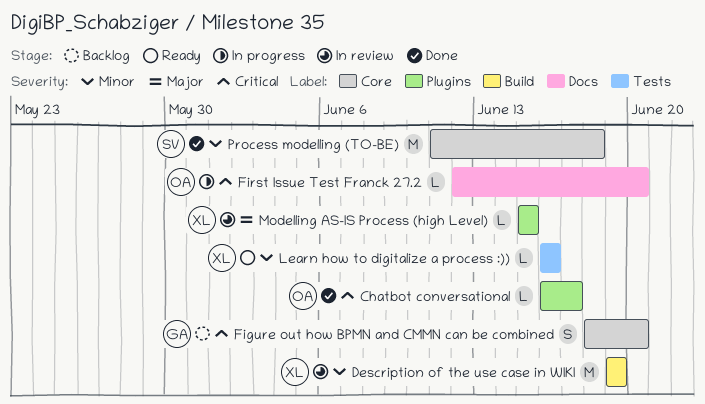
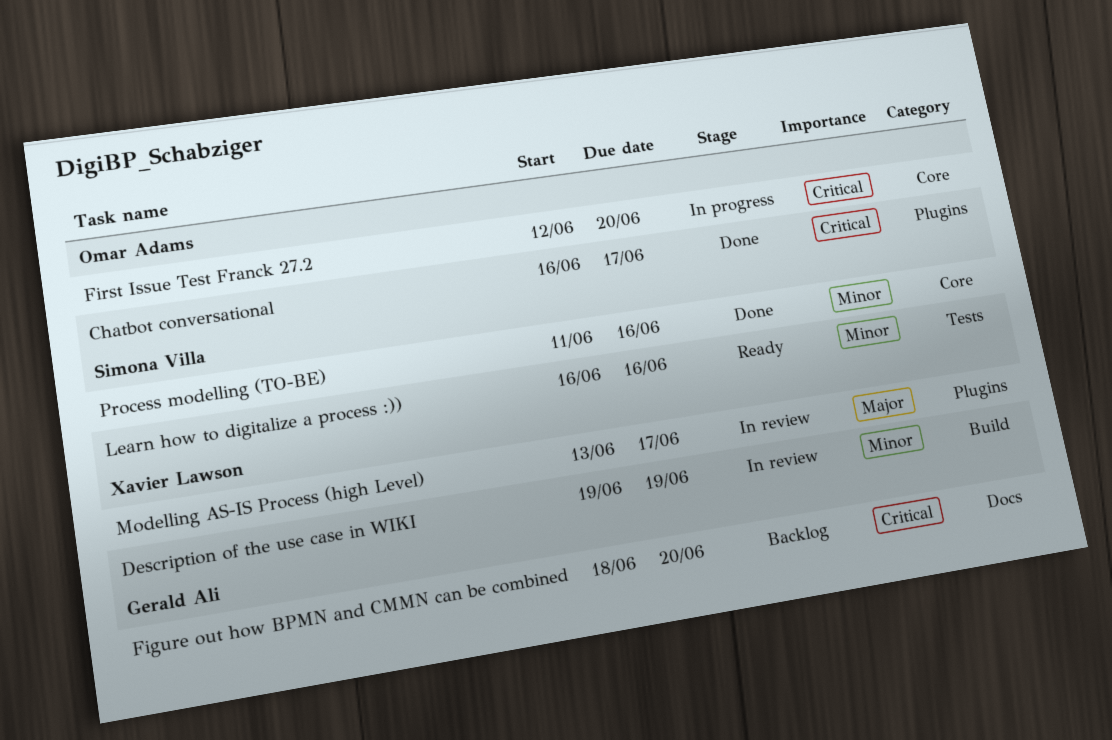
Figure out how BPMN and CMMN can be combined, label: Core -> Docs
First Issue Test Franck 27.2, label: Docs -> Core
Learn how to digitalize a process :)), owner: Xavier Lawson -> Simona Villa
Modelling AS-IS Process (high Level), start: Jun 15 -> Jun 13
Modelling AS-IS Process (high Level), due: Jun 15 -> Jun 17
Process modelling (TO-BE), due: Jun 18 -> Jun 16

